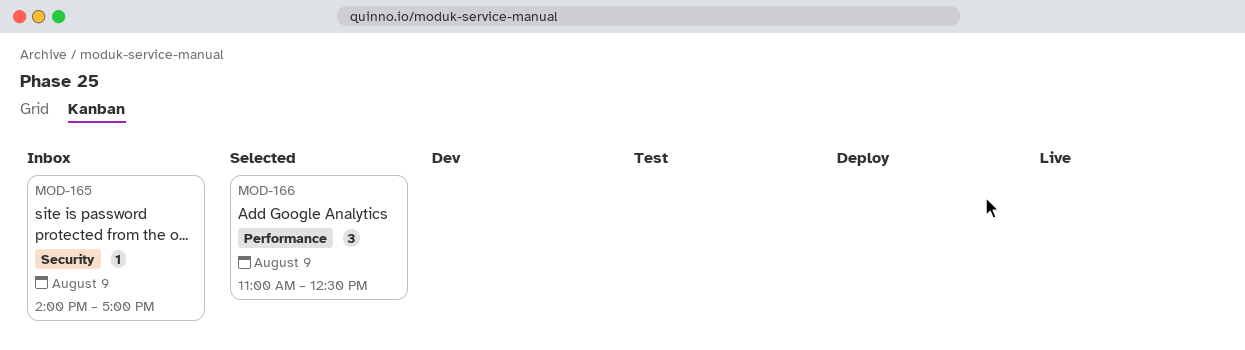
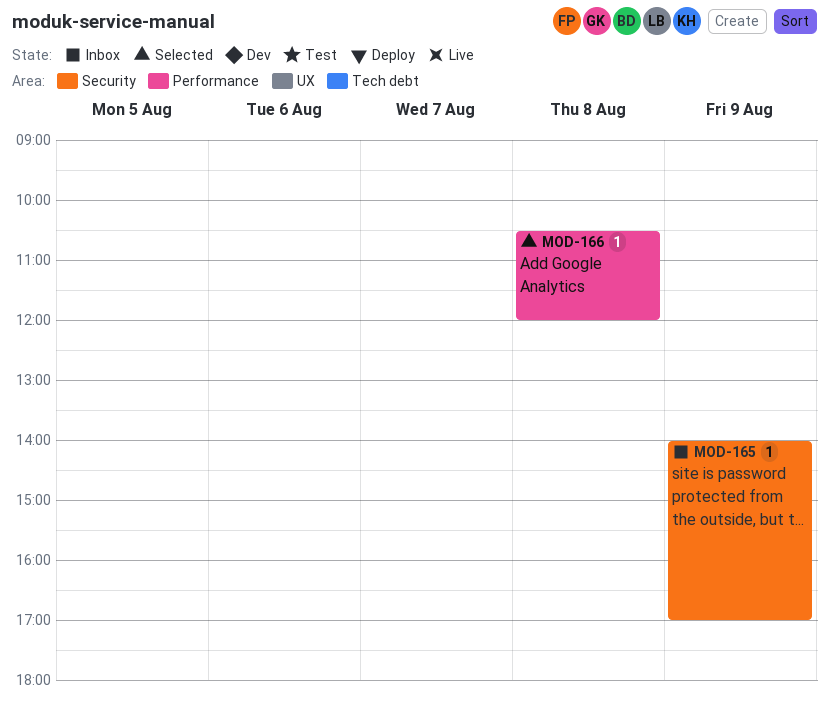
MOD-166, estimate: 3 -> 1
MOD-166, day: Aug 9 -> Aug 8
MOD-166, begins: 11:00 -> 10:30
MOD-166, ends: 12:30 -> 12:00

